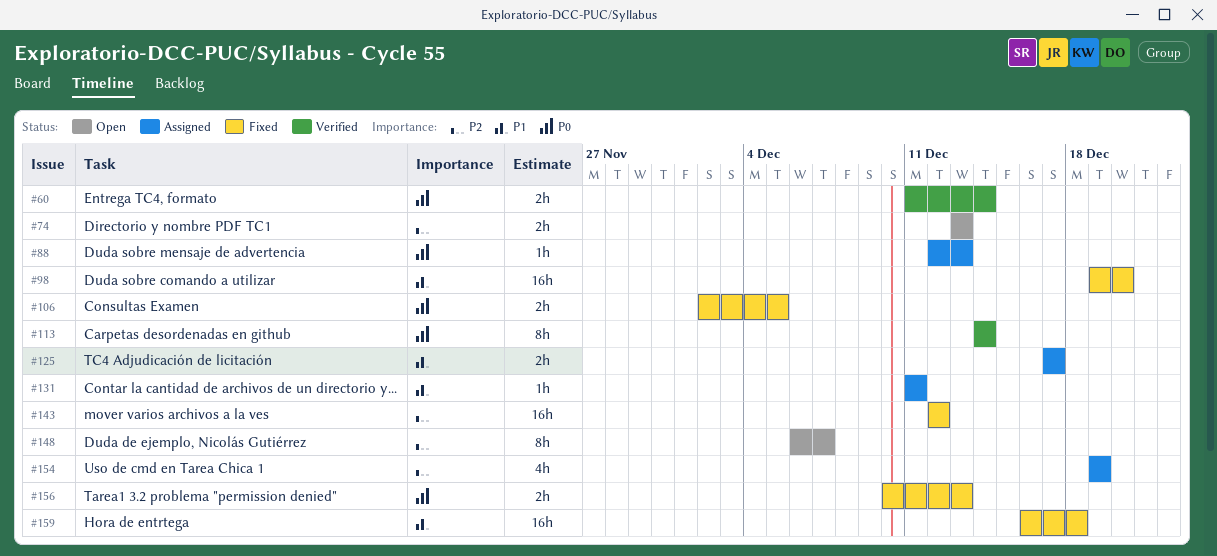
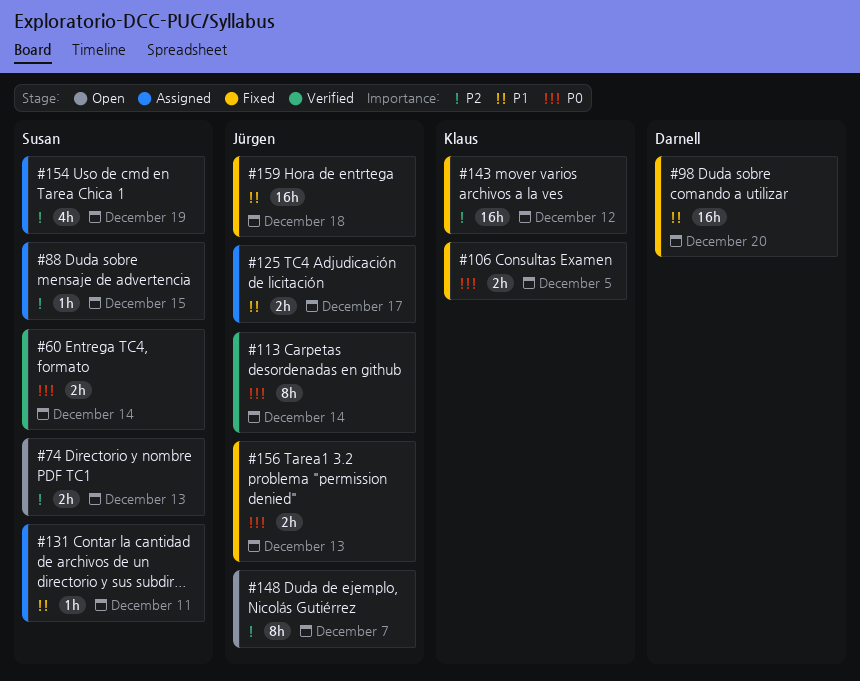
#88, priority: P0 -> P2
#88, due: Dec 13 -> Dec 15

